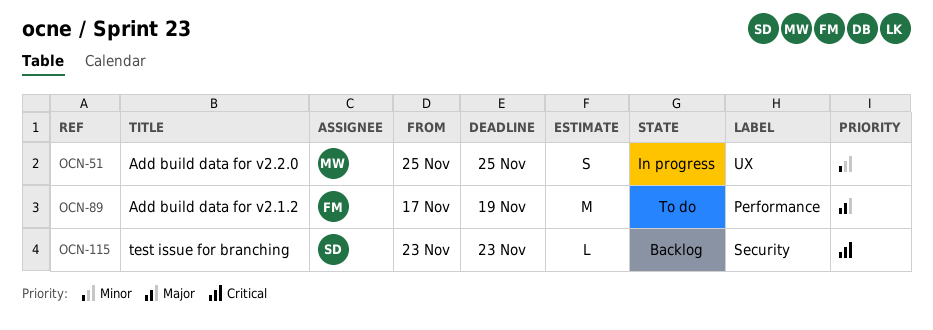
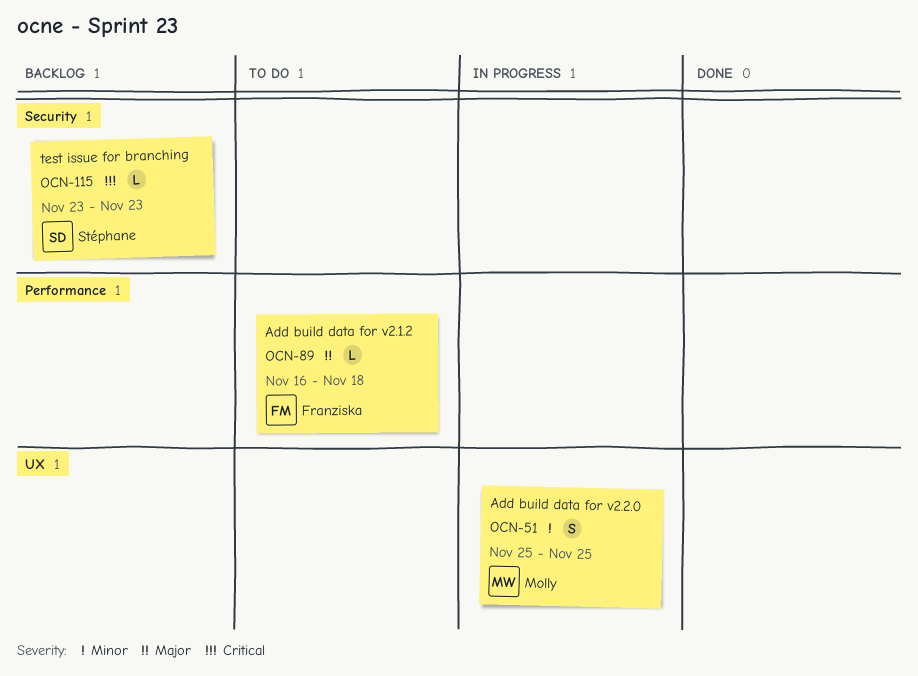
OCN-89, estimate: M -> L
OCN-89, start: Nov 17 -> Nov 16
OCN-89, due: Nov 19 -> Nov 18

